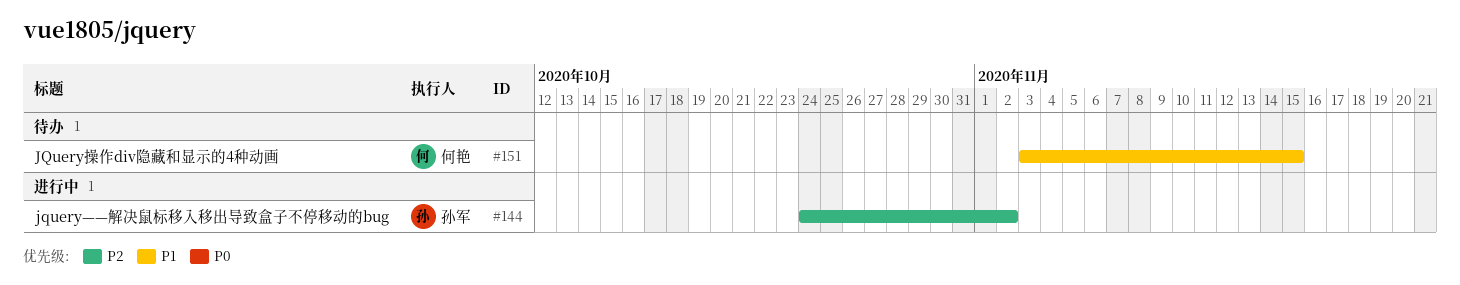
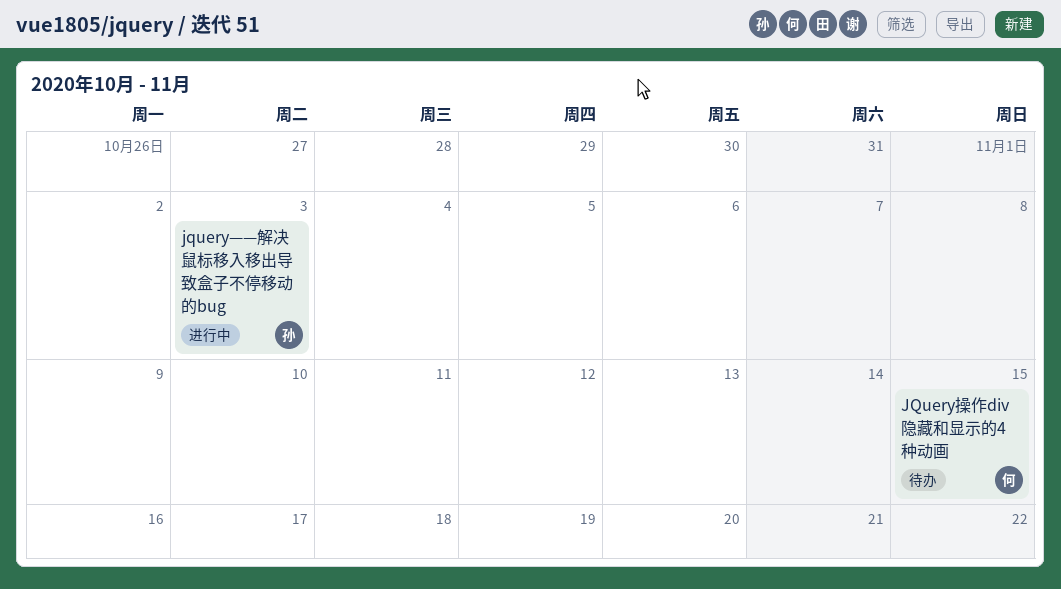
jquery——解决鼠标移入移出导致盒子不停移动的bug, due: Nov 2 -> Nov 3

